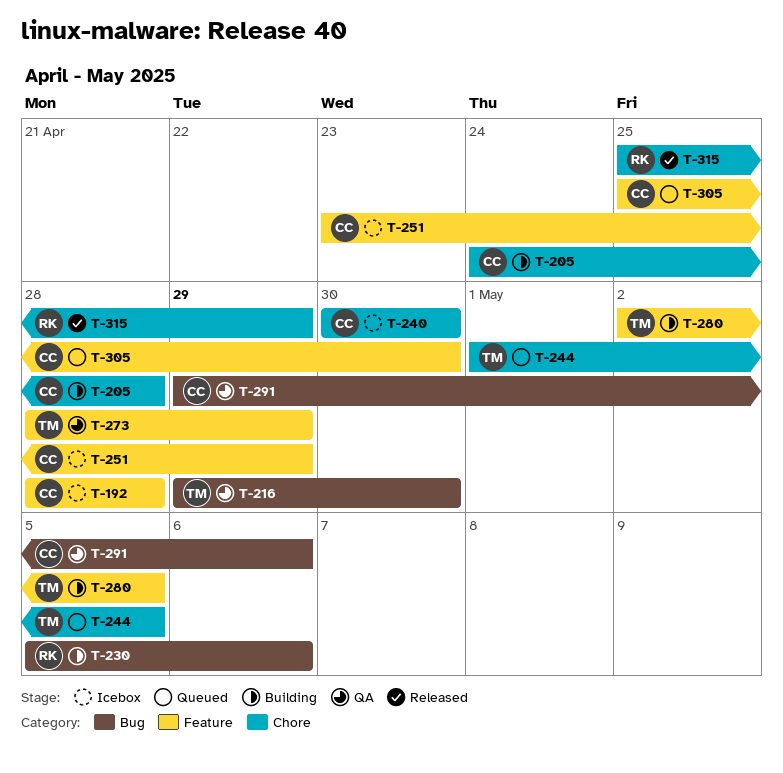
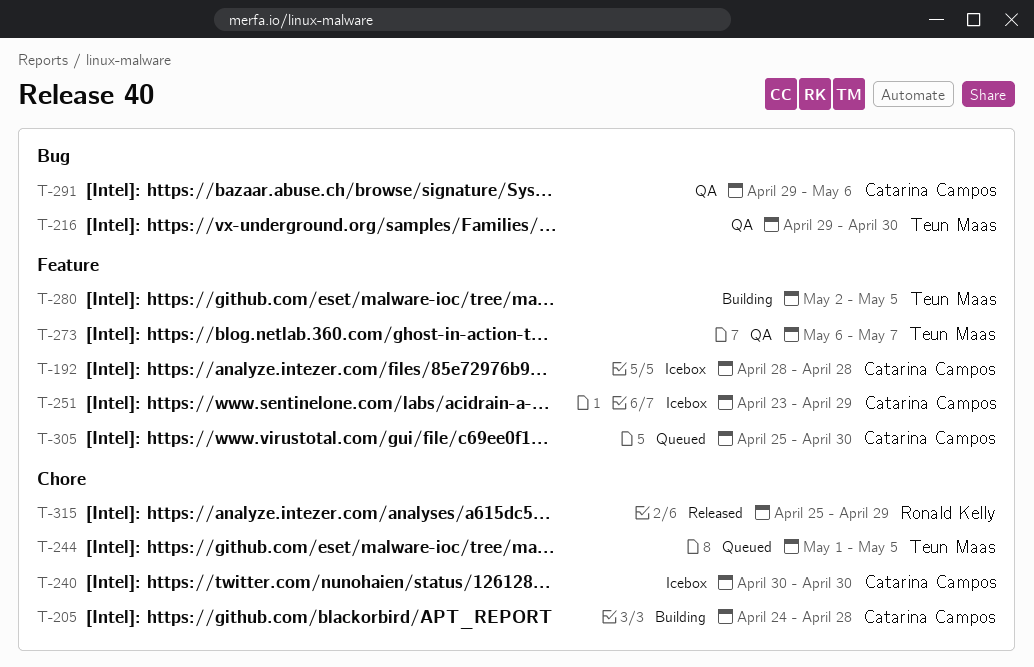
T-230: present -> none
T-273, start: Apr 28 -> May 6
T-273, due: Apr 29 -> May 7

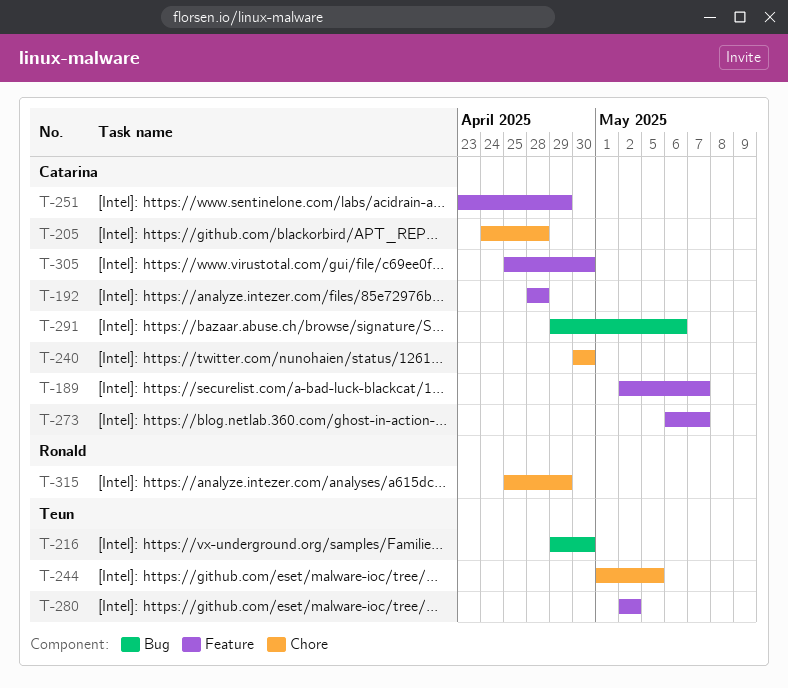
T-189: none -> present
T-273, owner: Teun Maas -> Catarina Campos
T-280, due: May 5 -> May 2

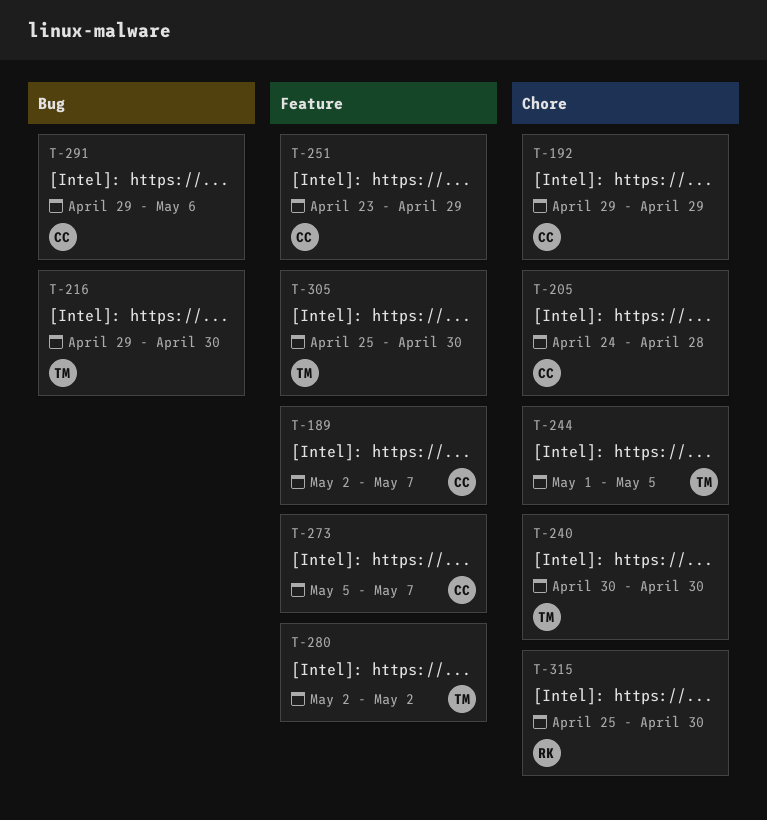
T-192, label: Feature -> Chore
T-192, start: Apr 28 -> Apr 29
T-192, due: Apr 28 -> Apr 29
T-240, owner: Catarina -> Teun
T-273, start: May 6 -> May 5
T-305, owner: Catarina -> Teun
T-315, due: Apr 29 -> Apr 30

